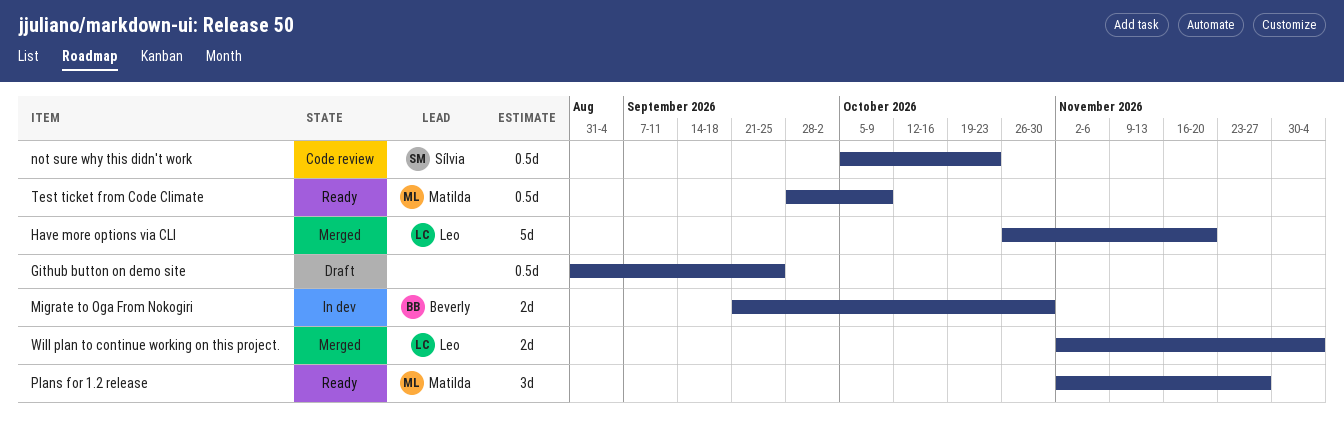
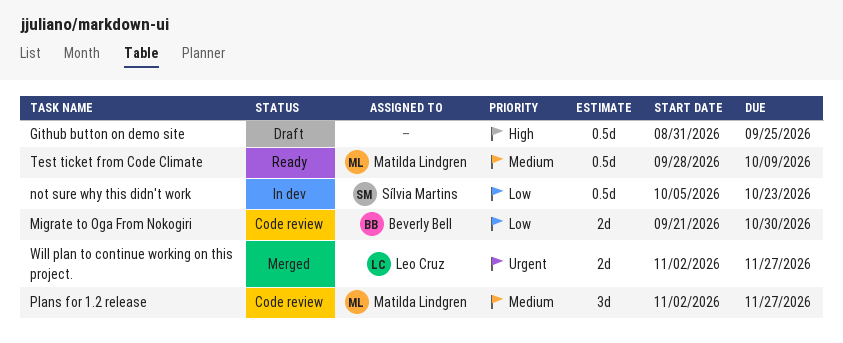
Have more options via CLI: present -> none
Migrate to Oga From Nokogiri, status: In dev -> Code review
not sure why this didn't work, status: Code review -> In dev
Plans for 1.2 release, status: Ready -> Code review
Will plan to continue working on this project., due: Dec 4 -> Nov 27

